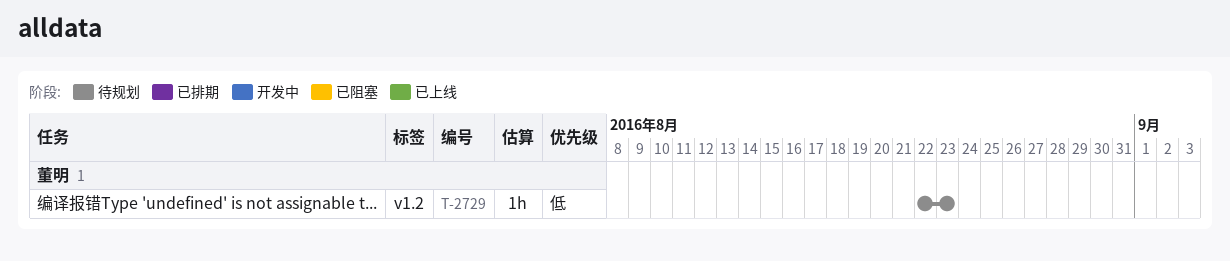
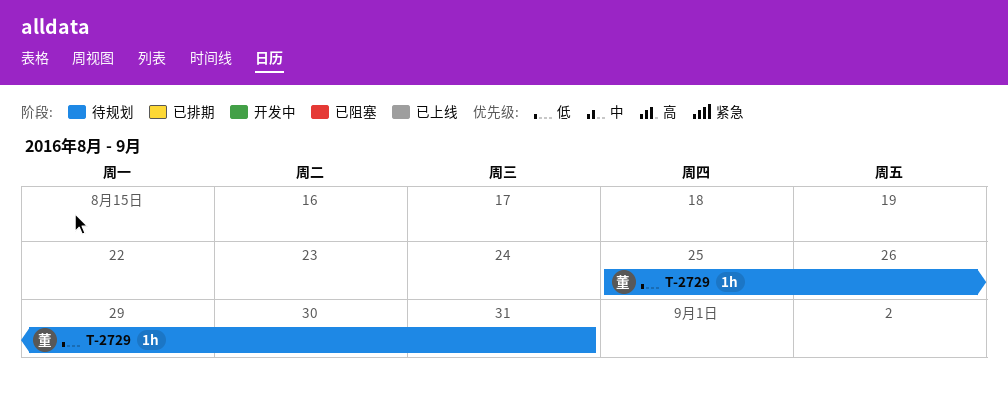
T-2729, start: Aug 22 -> Aug 25
T-2729, due: Aug 23 -> Aug 31

